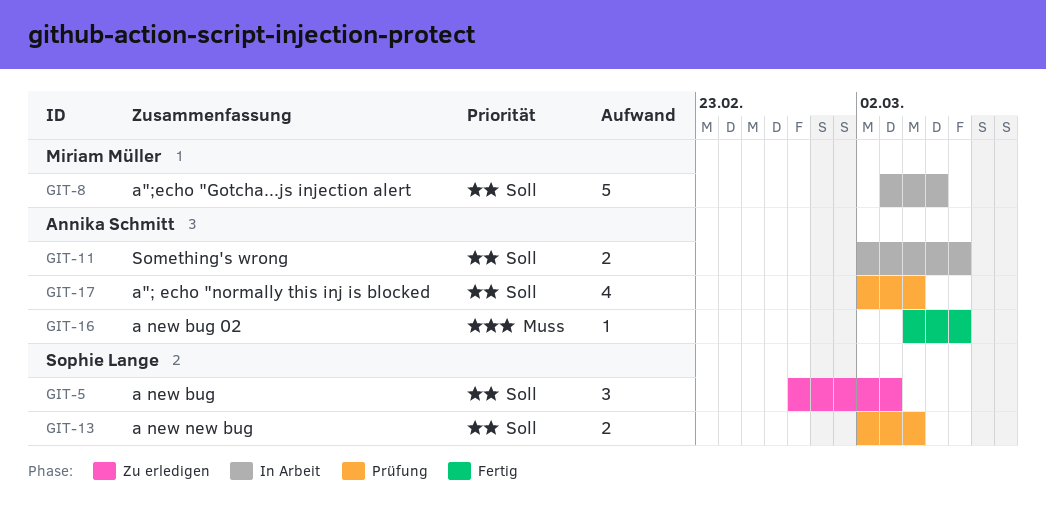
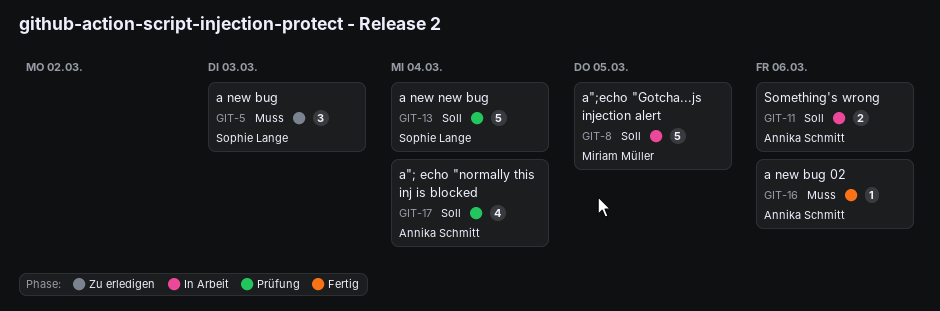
GIT-5, priority: Soll -> Muss
GIT-13, estimate: 2 -> 5

